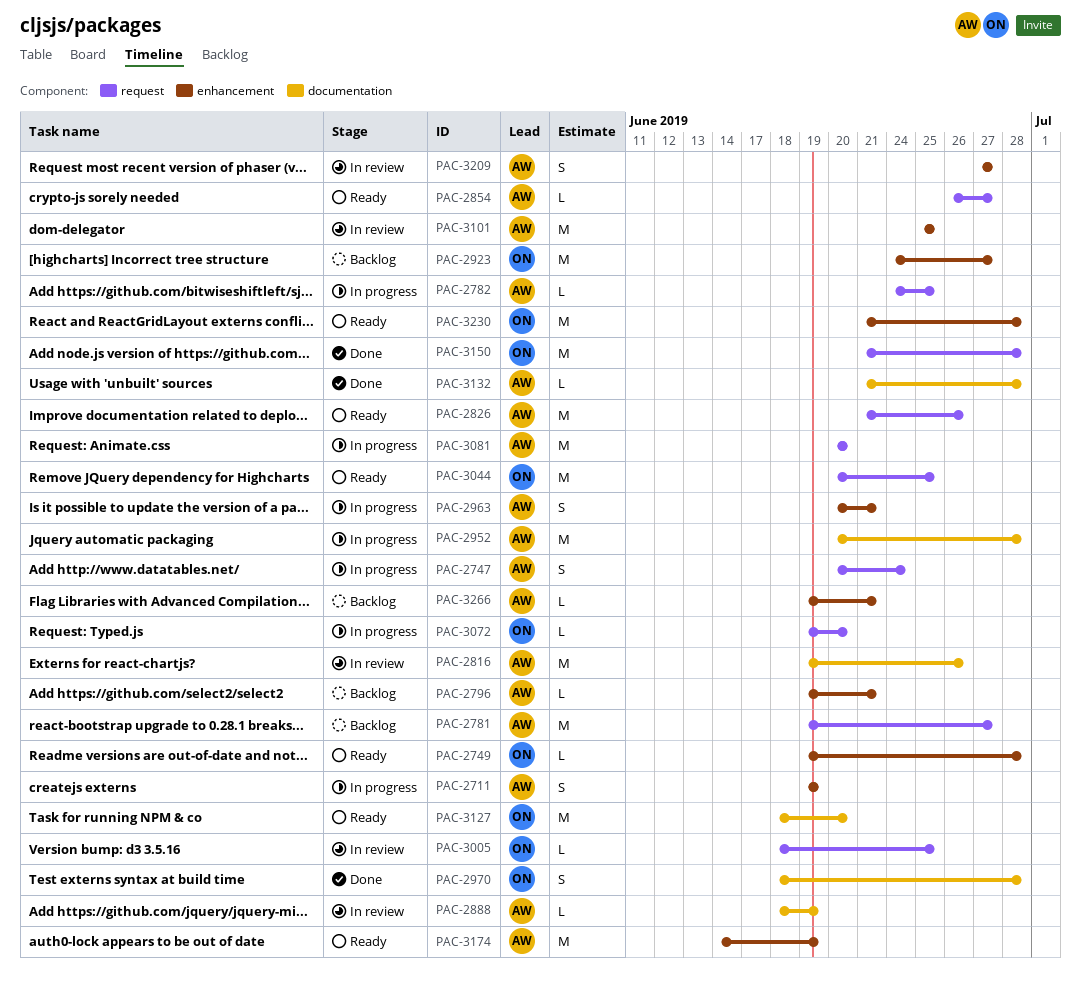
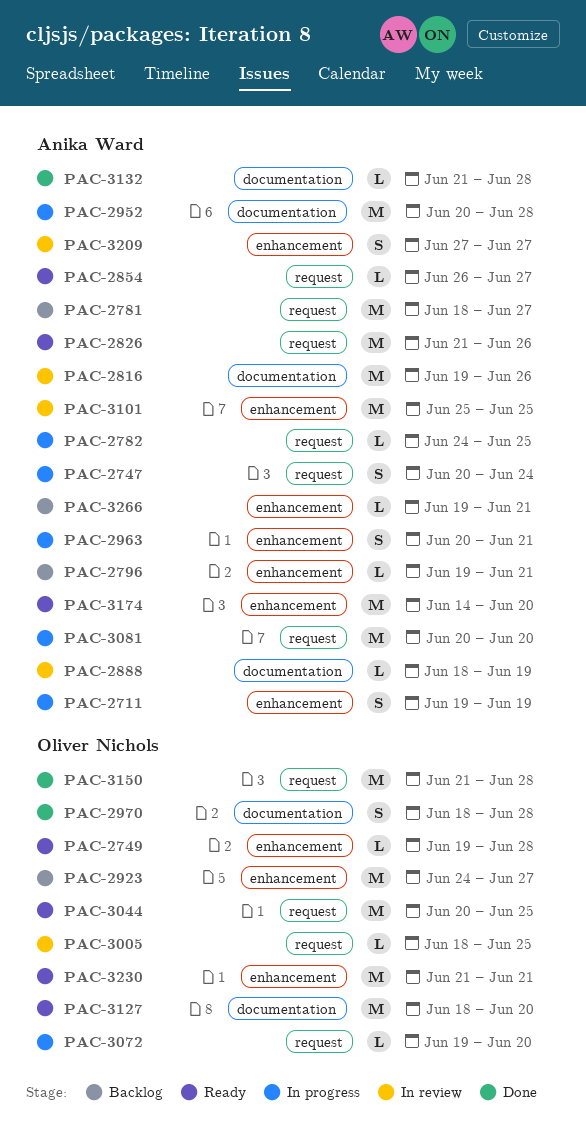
PAC-2781, start: Jun 19 -> Jun 18
PAC-3174, due: Jun 19 -> Jun 20
PAC-3230, due: Jun 28 -> Jun 21

